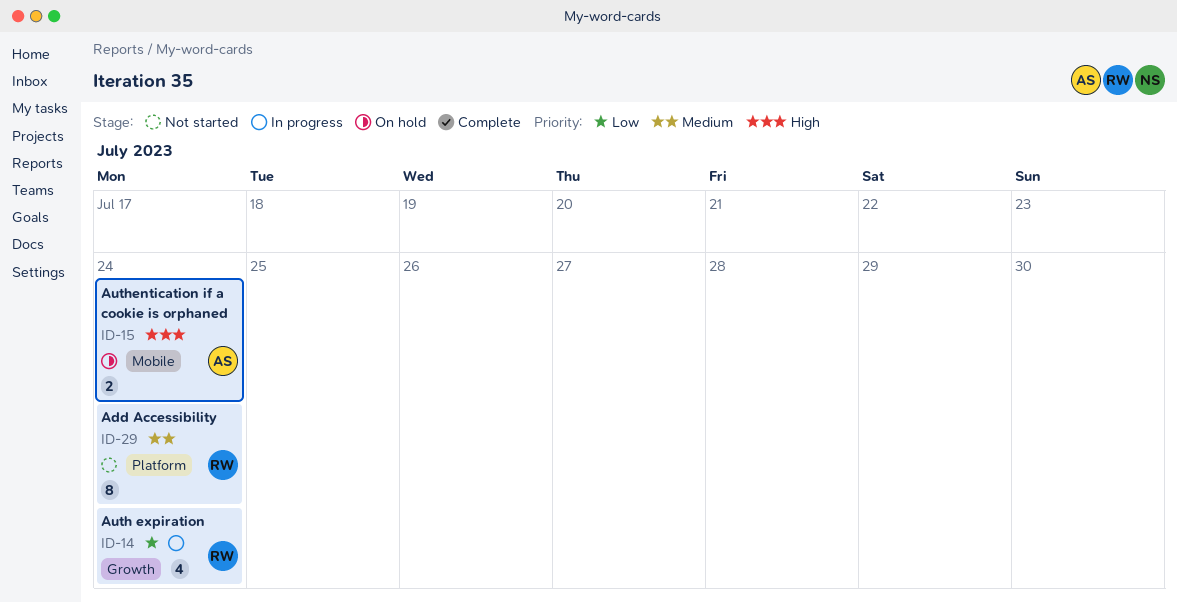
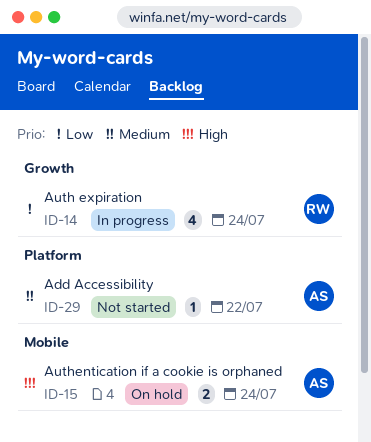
ID-29, owner: RW -> AS
ID-29, estimate: 8 -> 1
ID-29, due: Jul 24 -> Jul 22

